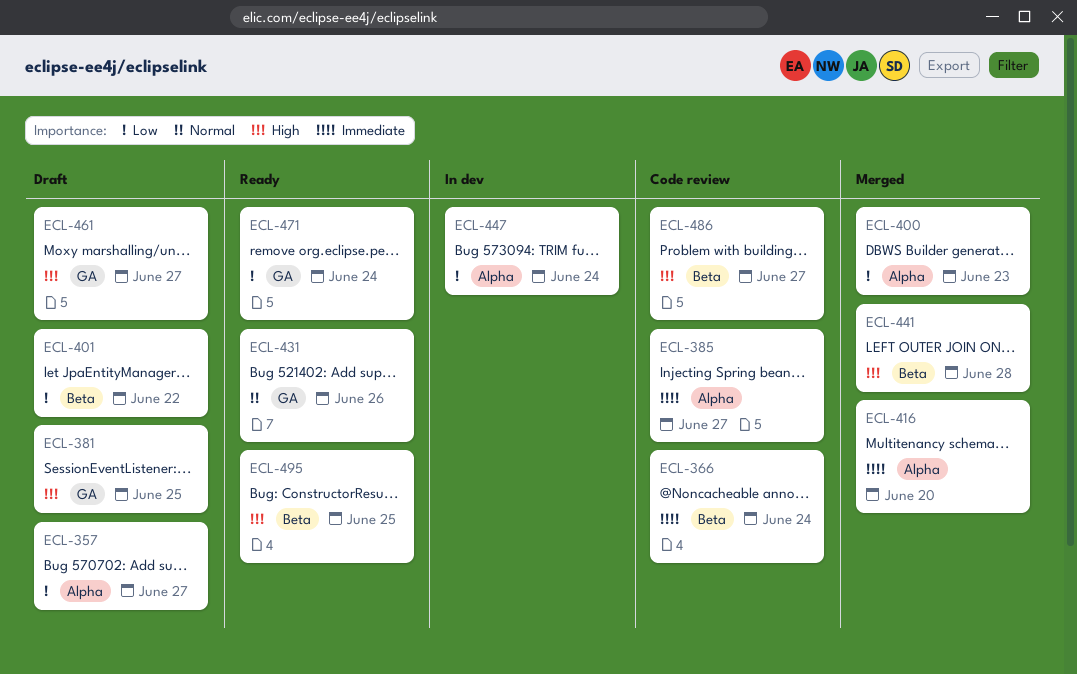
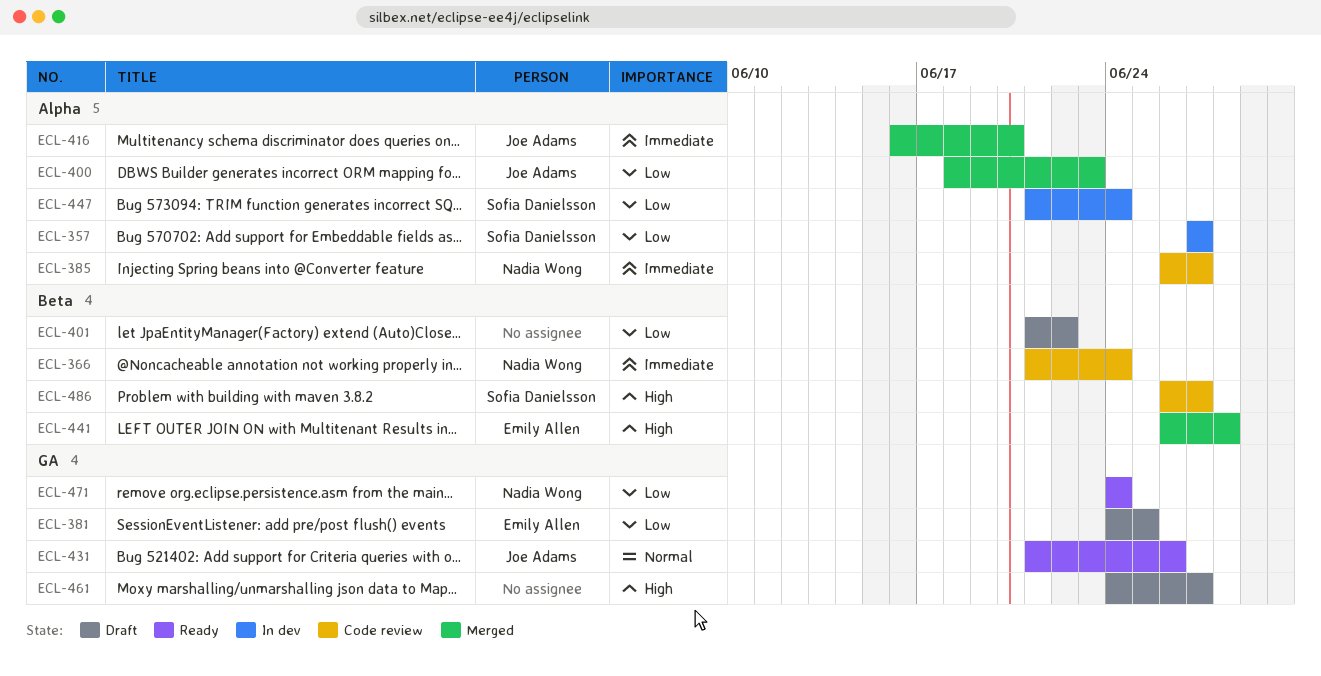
ECL-357, status: Draft -> In dev
ECL-381, priority: High -> Low
ECL-495: present -> none

